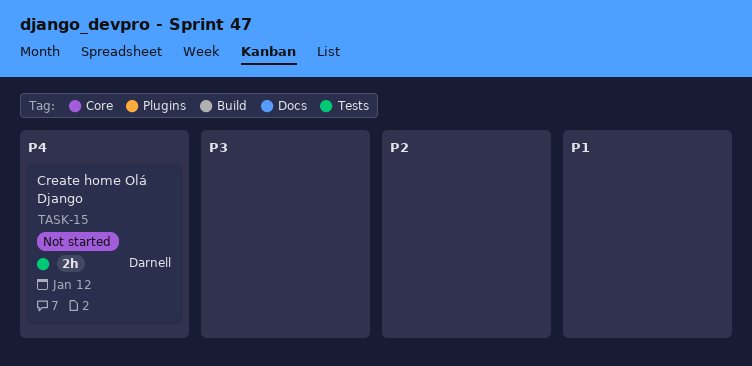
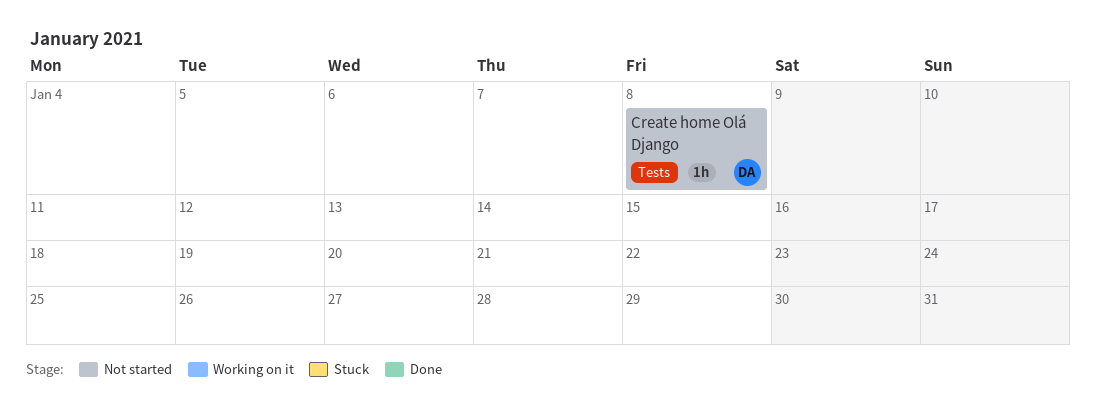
Create home Olá Django, estimate: 2h -> 1h
Create home Olá Django, due: Jan 12 -> Jan 8

